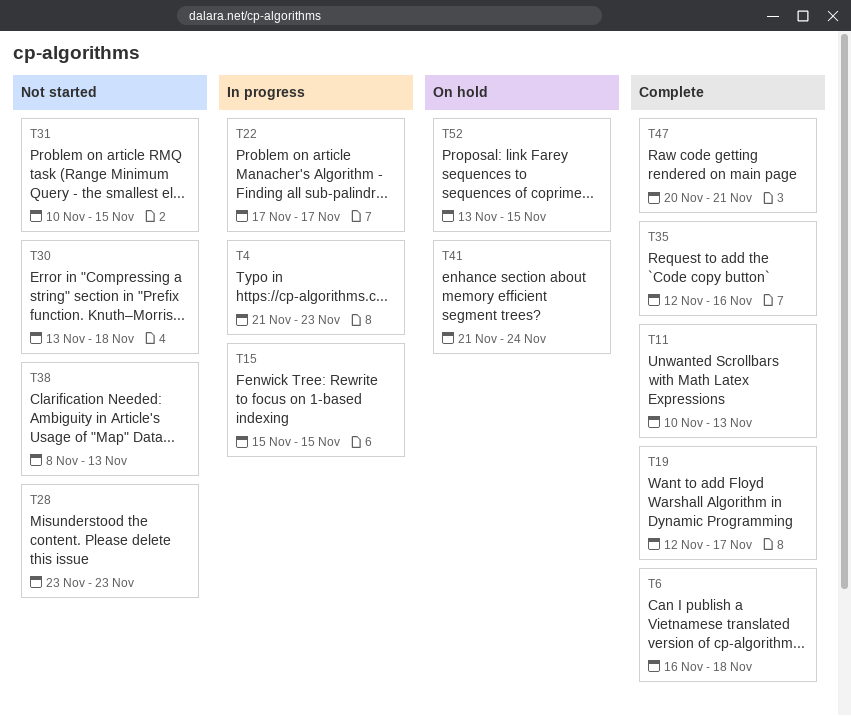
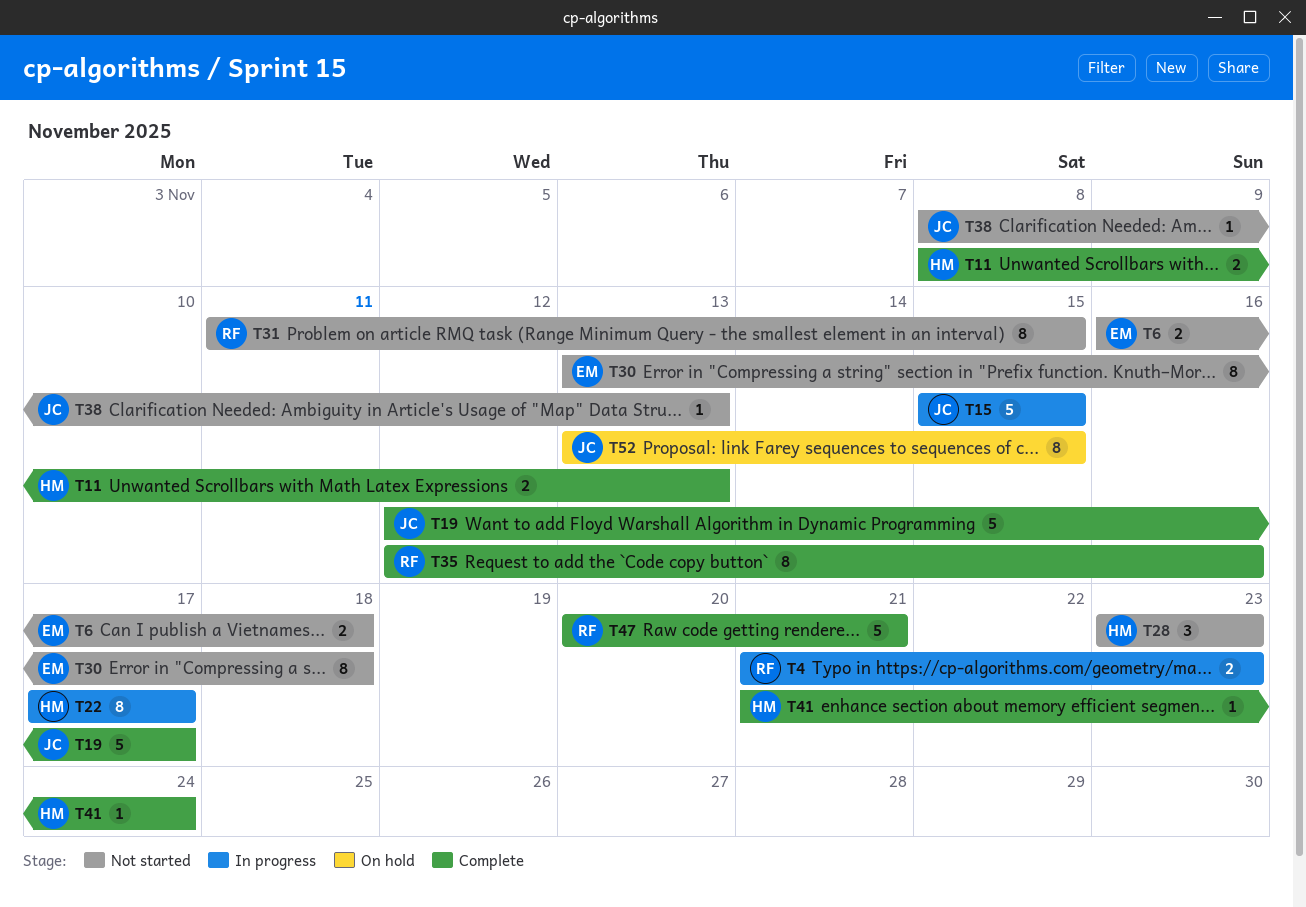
T6, status: Complete -> Not started
T11, start: Nov 10 -> Nov 8
T31, start: Nov 10 -> Nov 11
T41, status: On hold -> Complete

